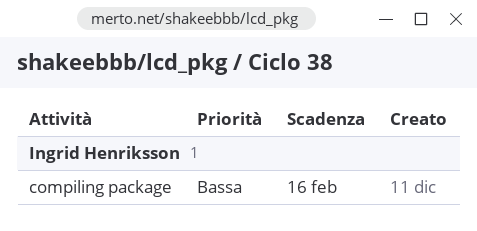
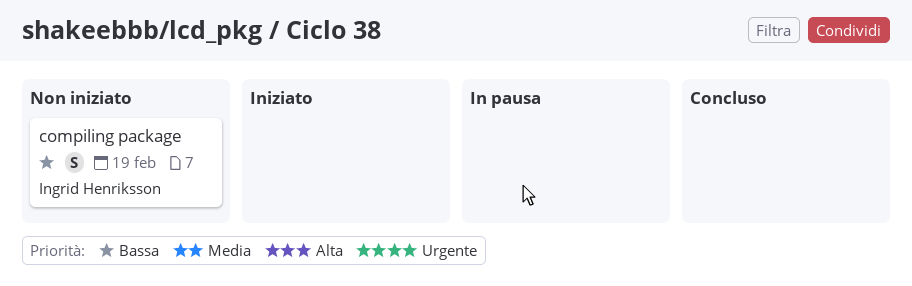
compiling package, due: Feb 16 -> Feb 19

